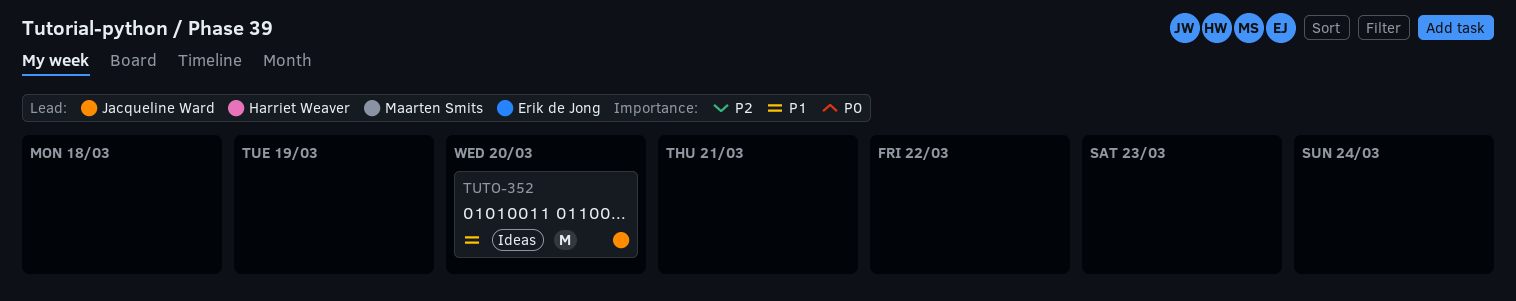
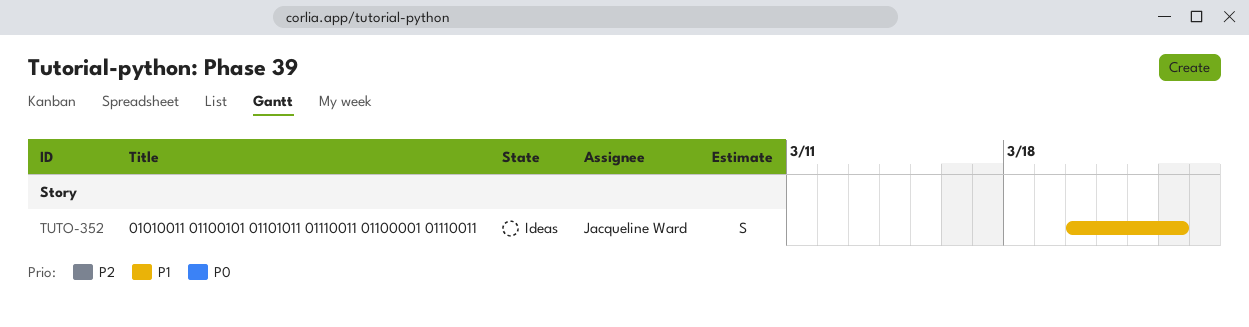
TUTO-352, estimate: M -> S
TUTO-352, due: Mar 20 -> Mar 23

